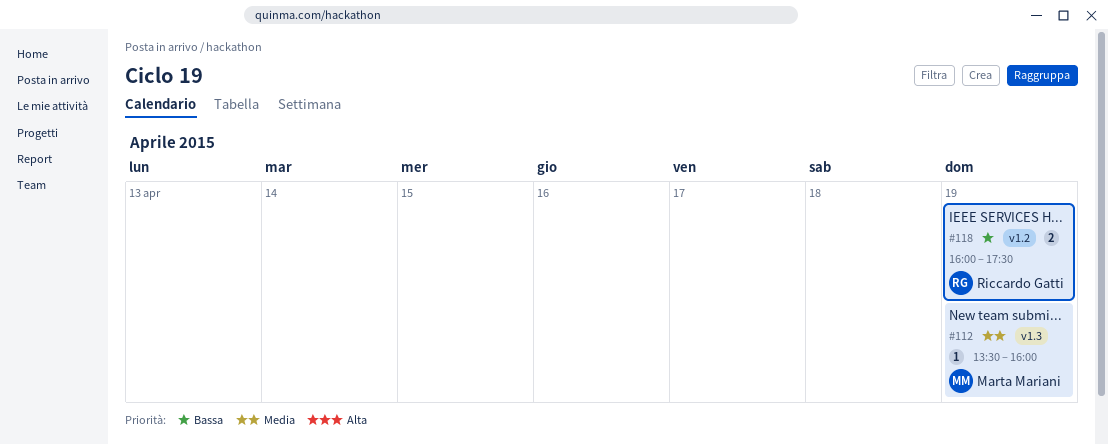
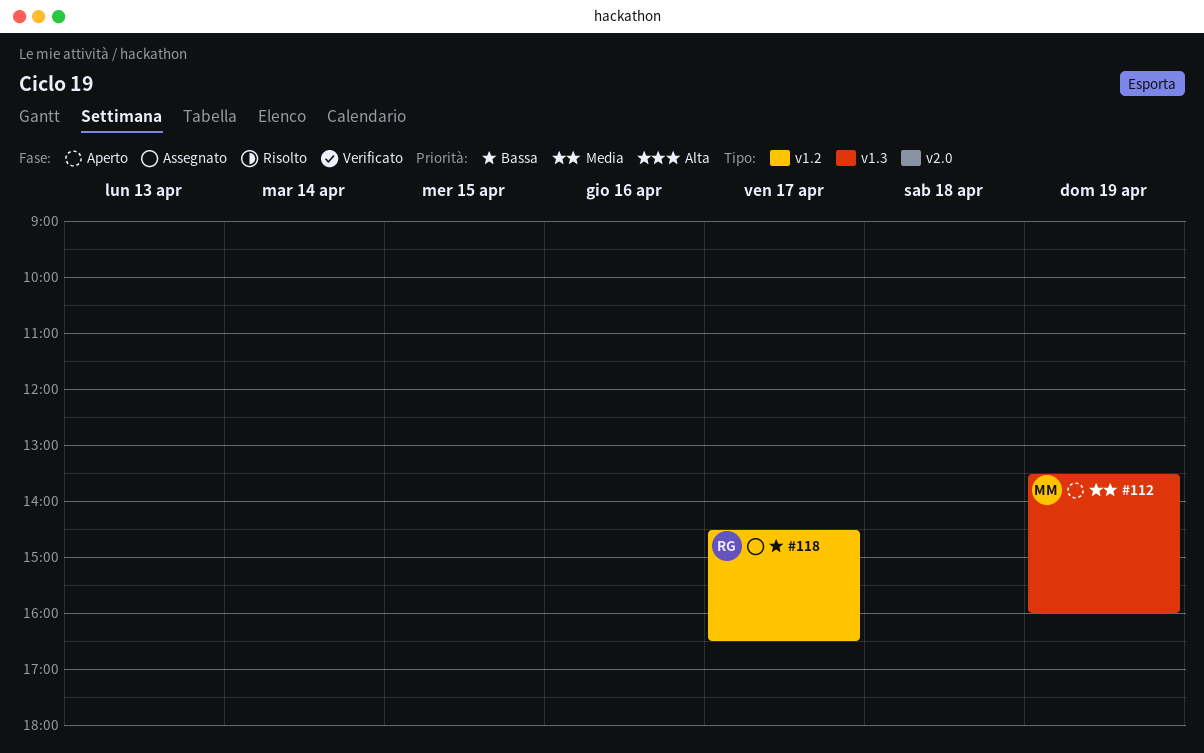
#118, day: Apr 19 -> Apr 17
#118, begins: 16:00 -> 14:30
#118, ends: 17:30 -> 16:30

